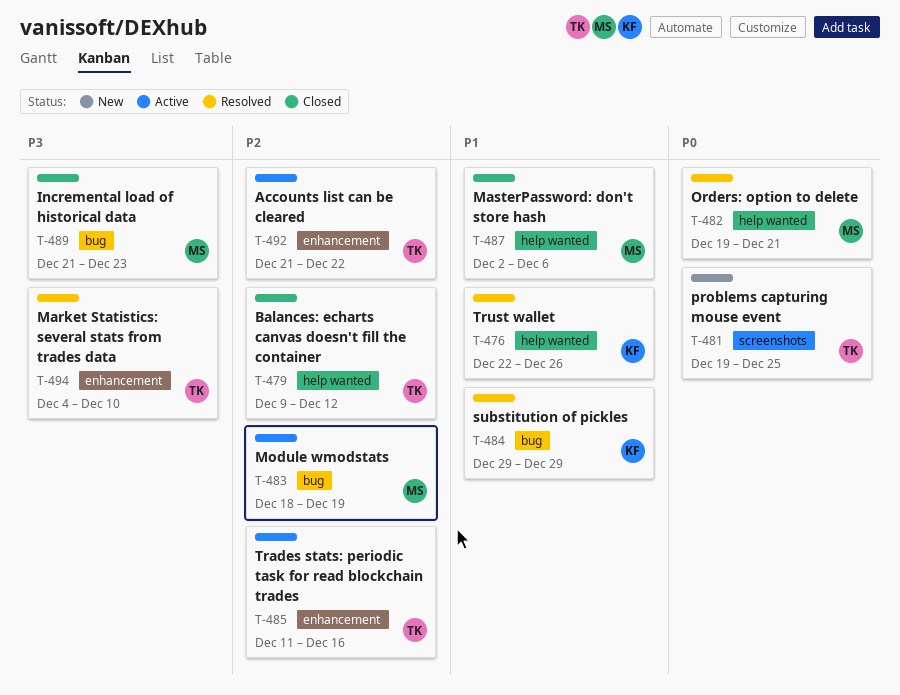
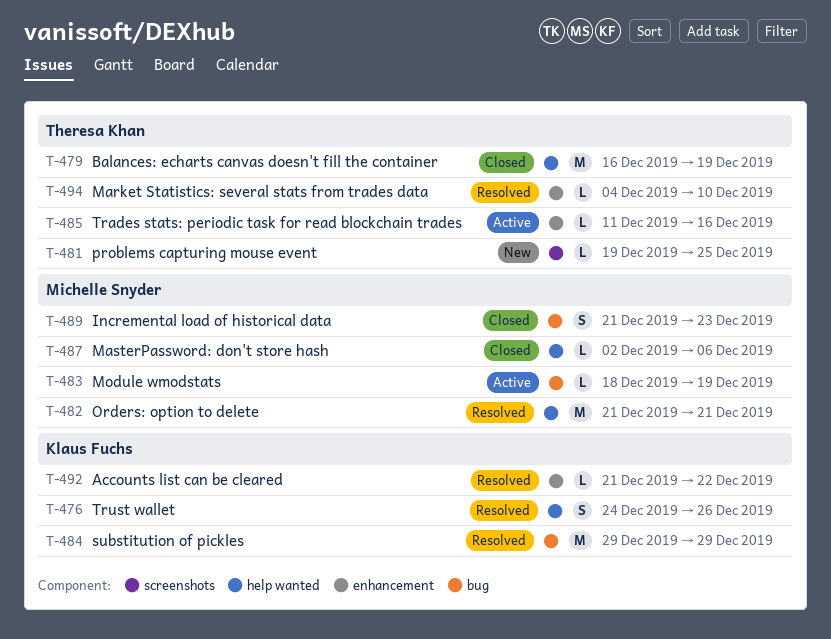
T-476, start: Dec 22 -> Dec 24
T-479, start: Dec 9 -> Dec 16
T-479, due: Dec 12 -> Dec 19
T-482, start: Dec 19 -> Dec 21
T-492, status: Active -> Resolved
T-492, owner: Theresa Khan -> Klaus Fuchs

